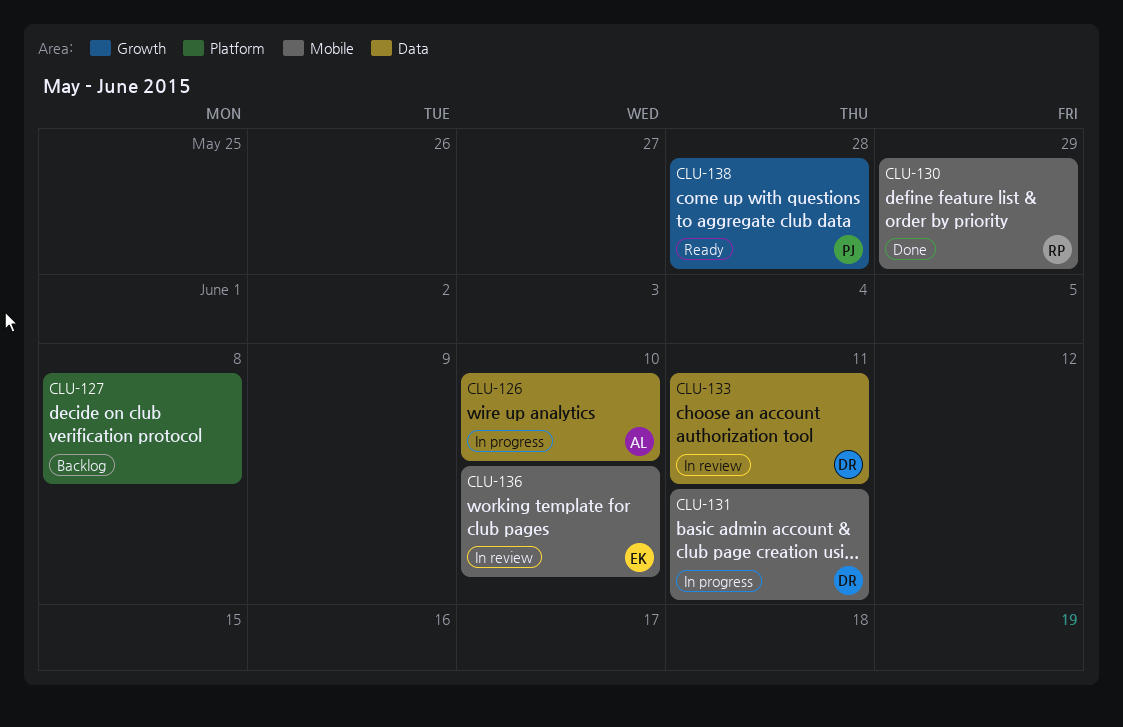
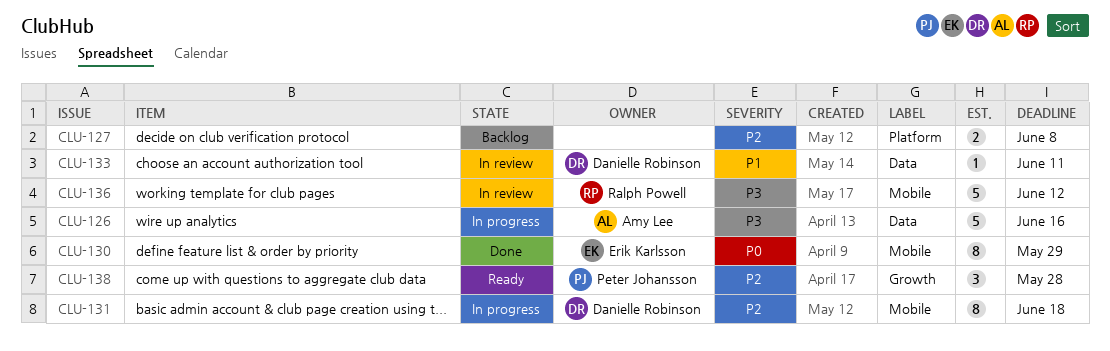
CLU-126, due: Jun 10 -> Jun 16
CLU-130, owner: Ralph Powell -> Erik Karlsson
CLU-131, due: Jun 11 -> Jun 18
CLU-136, owner: Erik Karlsson -> Ralph Powell
CLU-136, due: Jun 10 -> Jun 12

